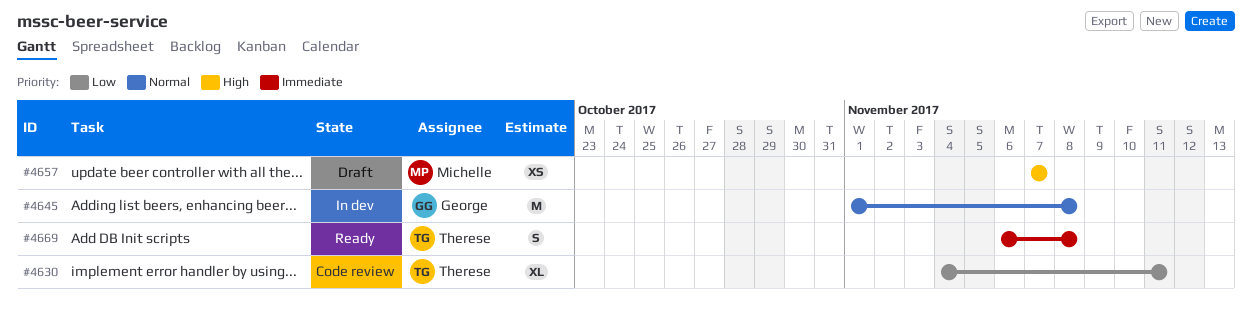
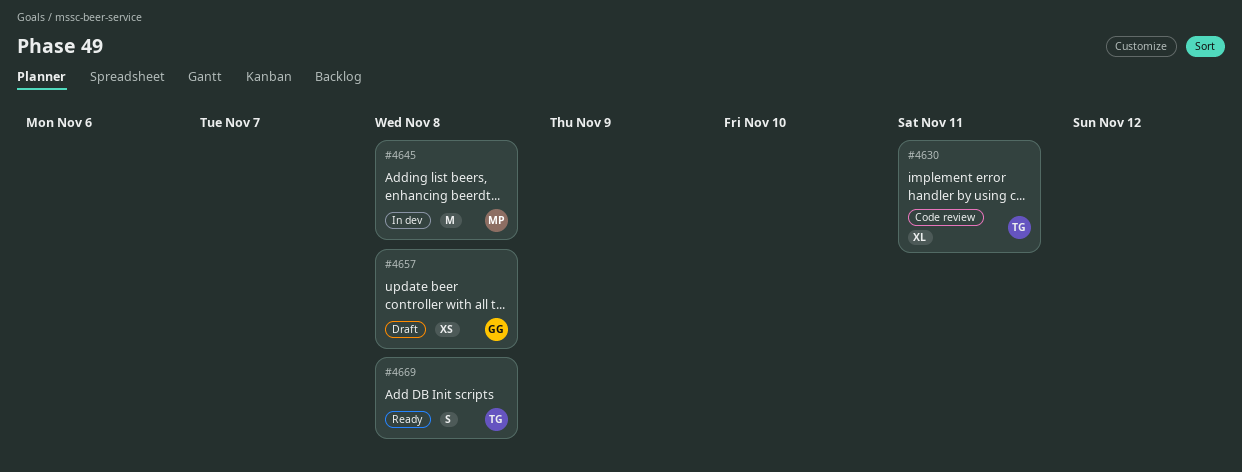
#4645, owner: George -> Michelle
#4657, owner: Michelle -> George
#4657, due: Nov 7 -> Nov 8

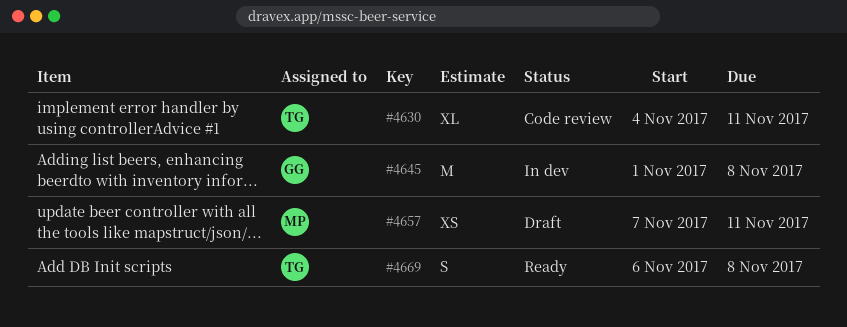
#4645, owner: MP -> GG
#4657, owner: GG -> MP
#4657, due: Nov 8 -> Nov 11

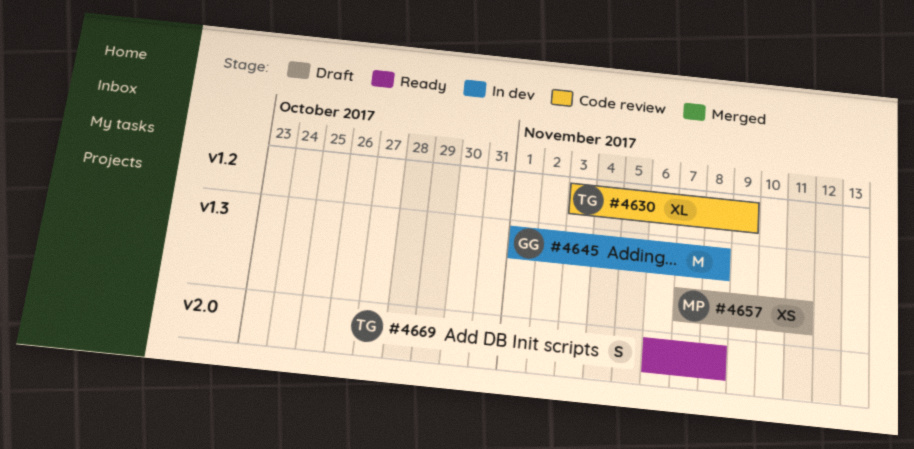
#4630, start: Nov 4 -> Nov 3
#4630, due: Nov 11 -> Nov 9

